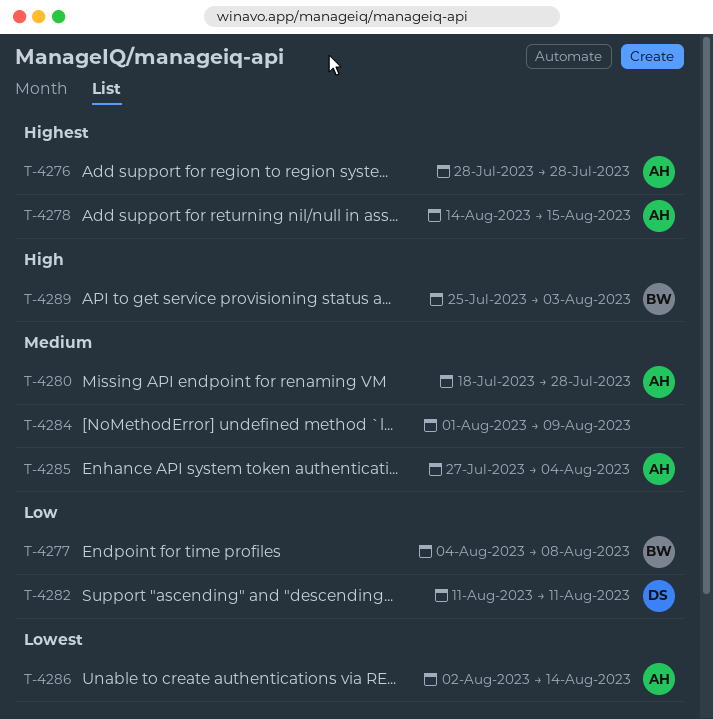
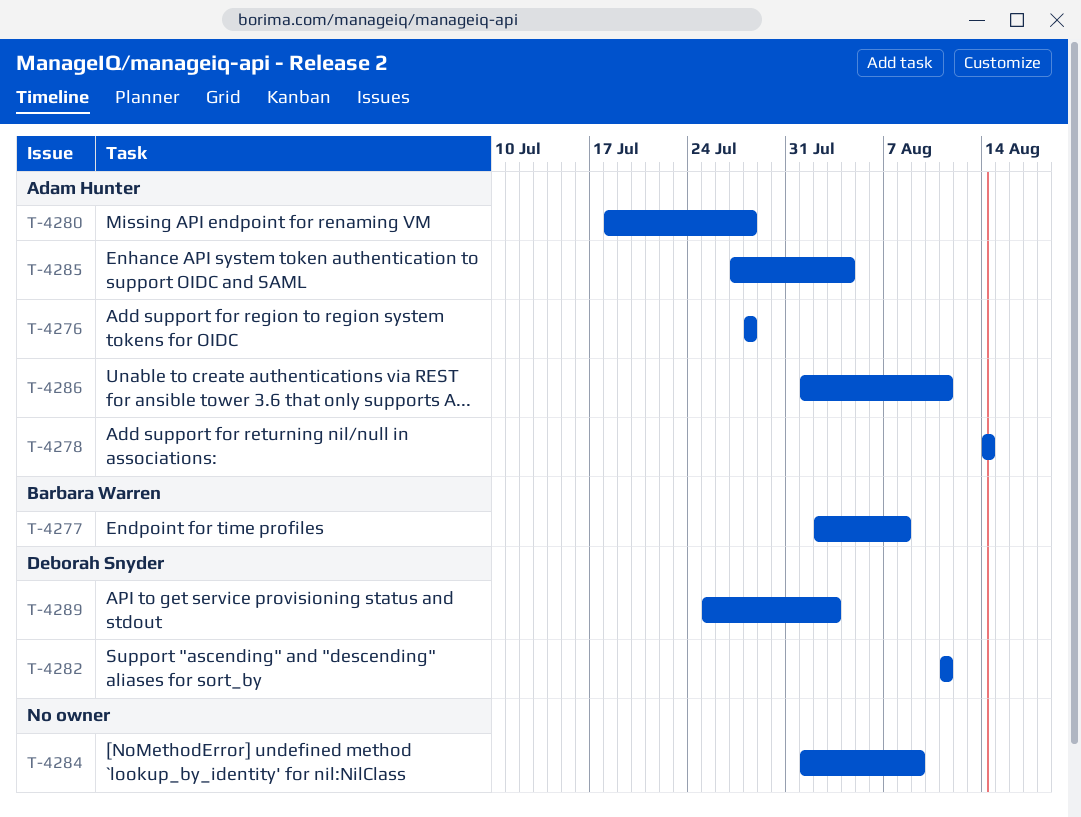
T-4277, start: Aug 4 -> Aug 2
T-4278, due: Aug 15 -> Aug 14
T-4286, start: Aug 2 -> Aug 1
T-4286, due: Aug 14 -> Aug 11
T-4289, owner: Barbara Warren -> Deborah Snyder

